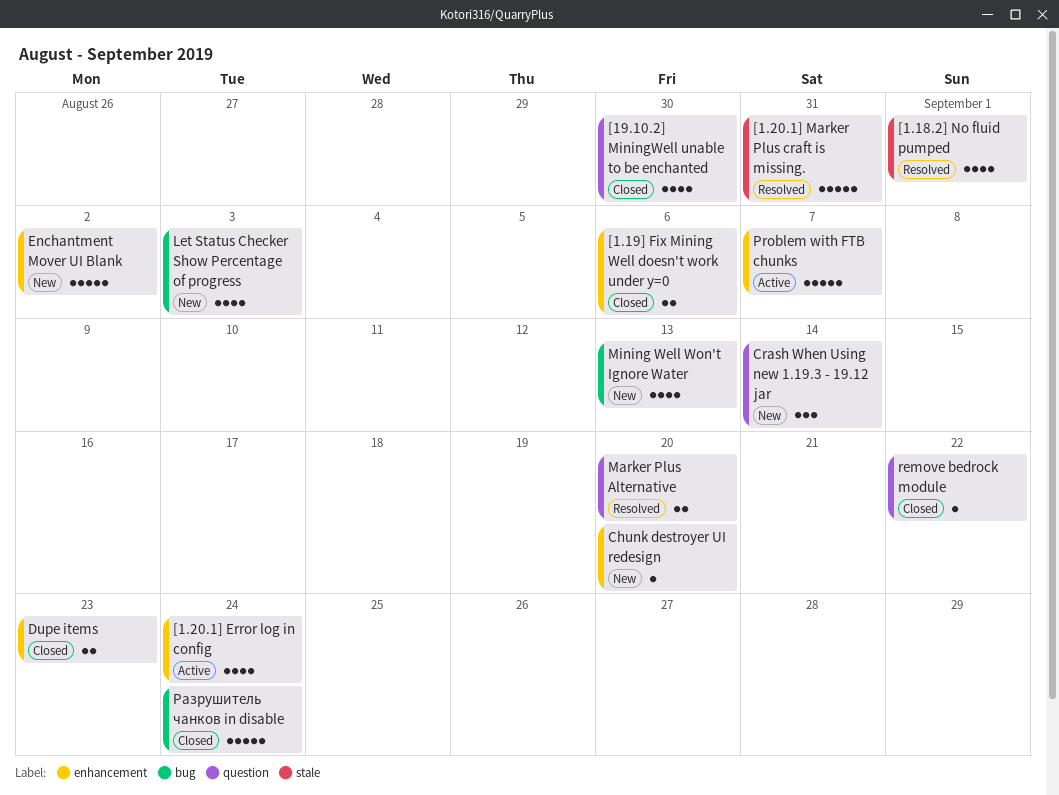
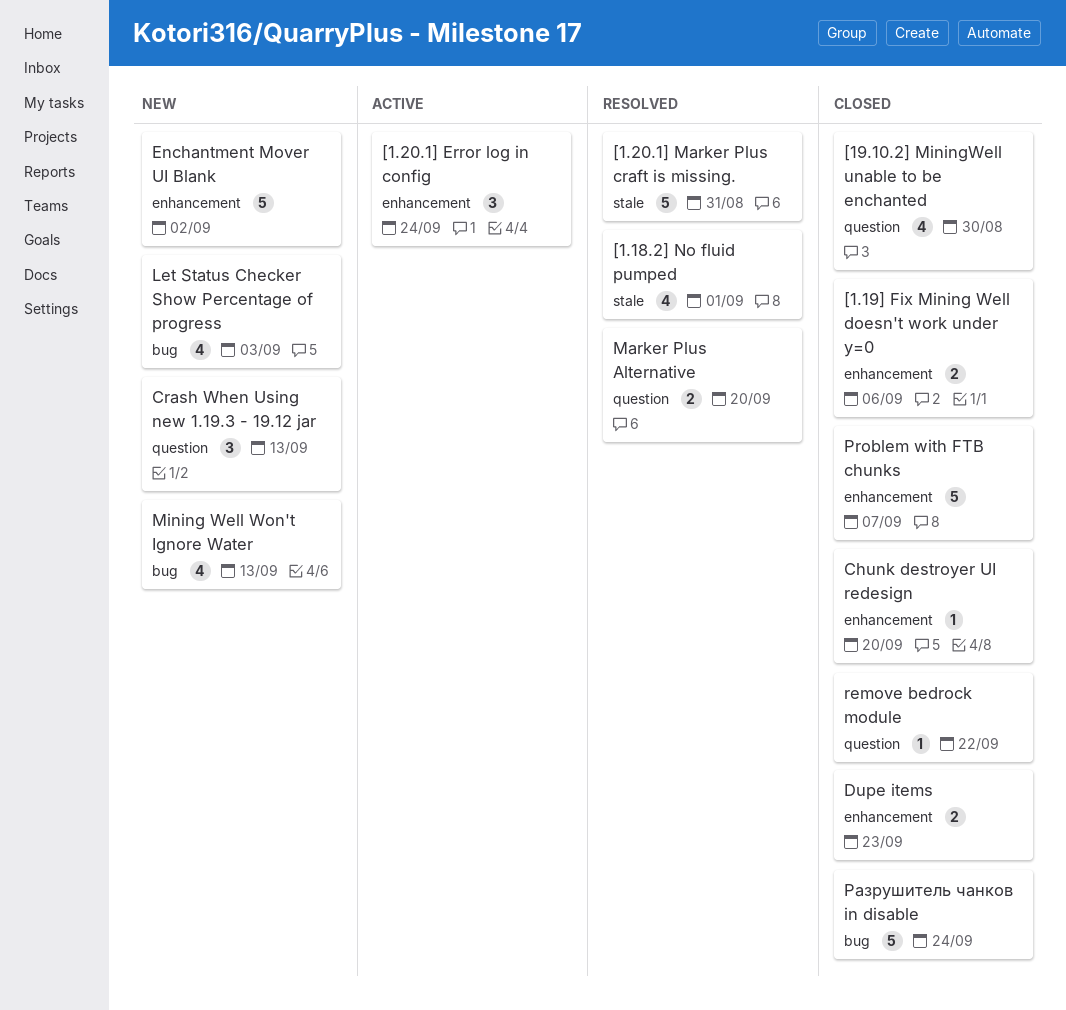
[1.20.1] Error log in config, estimate: 4 -> 3
Chunk destroyer UI redesign, status: New -> Closed
Crash When Using new 1.19.3 - 19.12 jar, due: Sep 14 -> Sep 13
Problem with FTB chunks, status: Active -> Closed

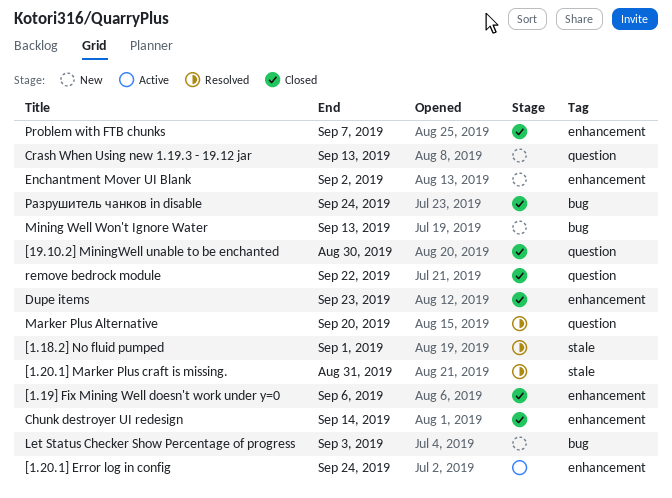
Chunk destroyer UI redesign, due: Sep 20 -> Sep 14

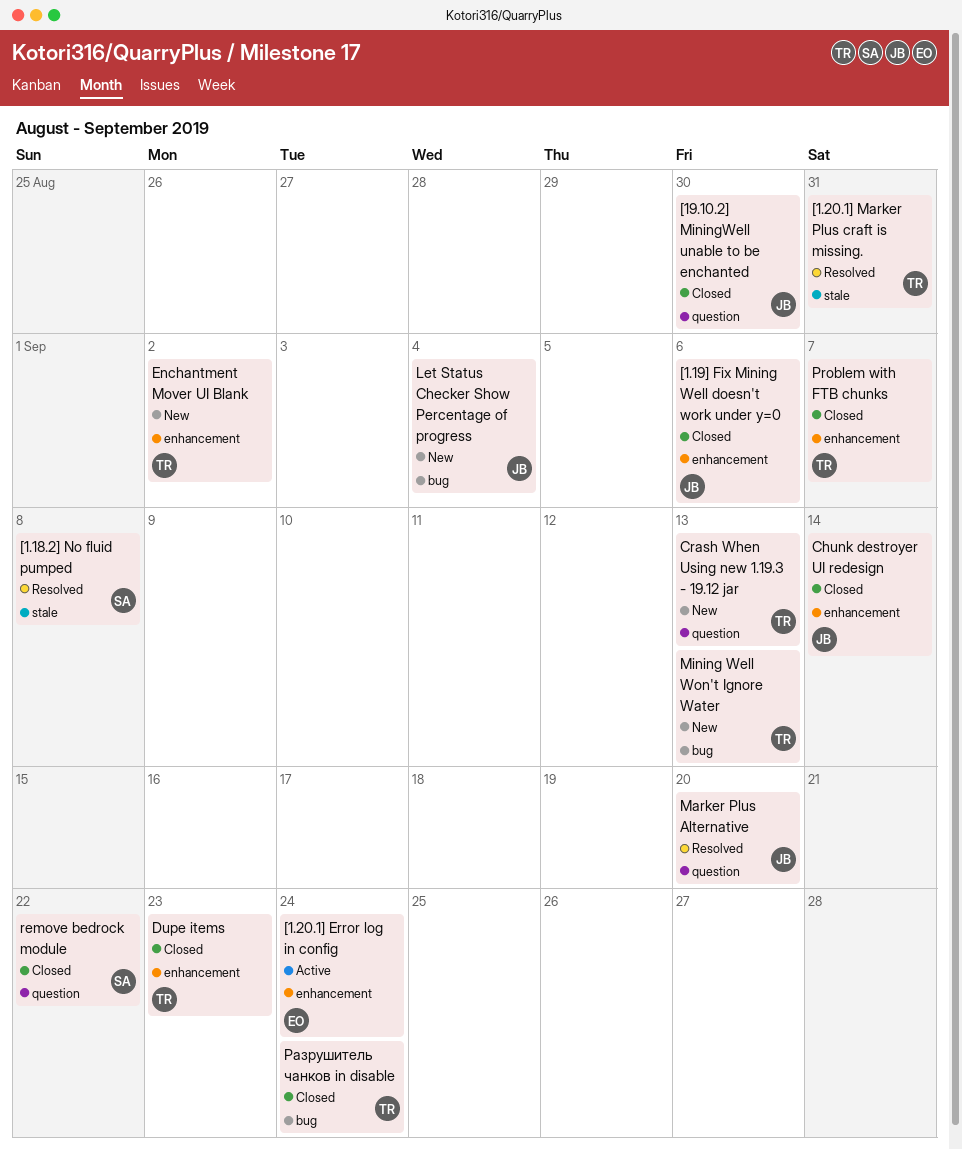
[1.18.2] No fluid pumped, due: Sep 1 -> Sep 8
Let Status Checker Show Percentage of progress, due: Sep 3 -> Sep 4

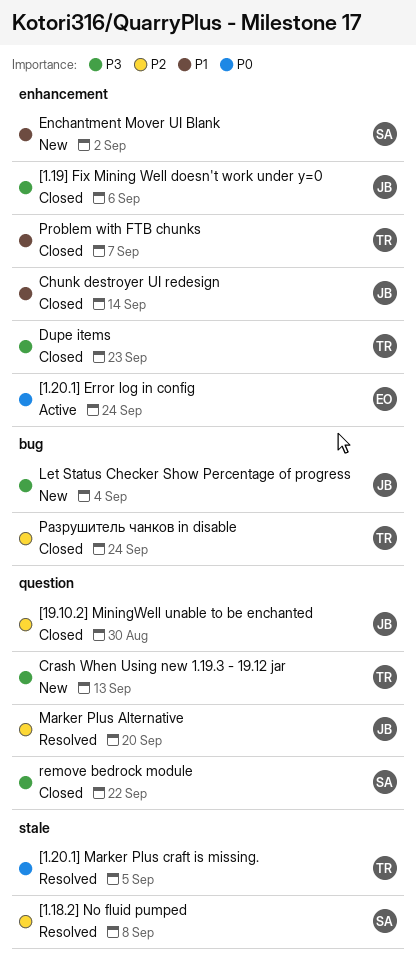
[1.20.1] Marker Plus craft is missing., due: Aug 31 -> Sep 5
Enchantment Mover UI Blank, owner: TR -> SA
Mining Well Won't Ignore Water: present -> none

